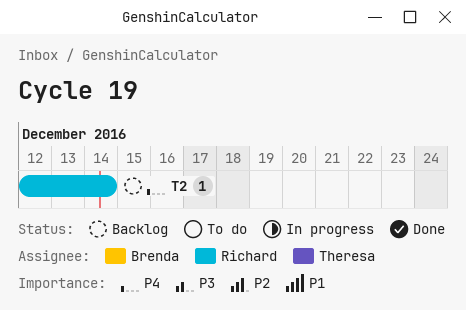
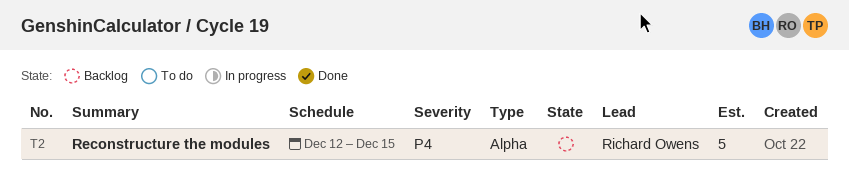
T2, estimate: 1 -> 5
T2, due: Dec 14 -> Dec 15

